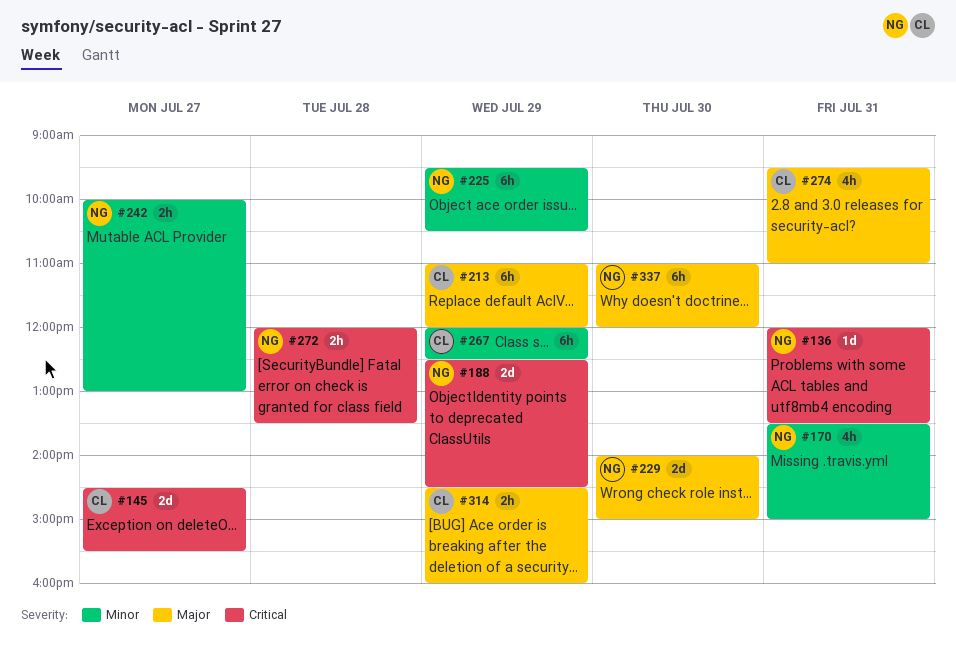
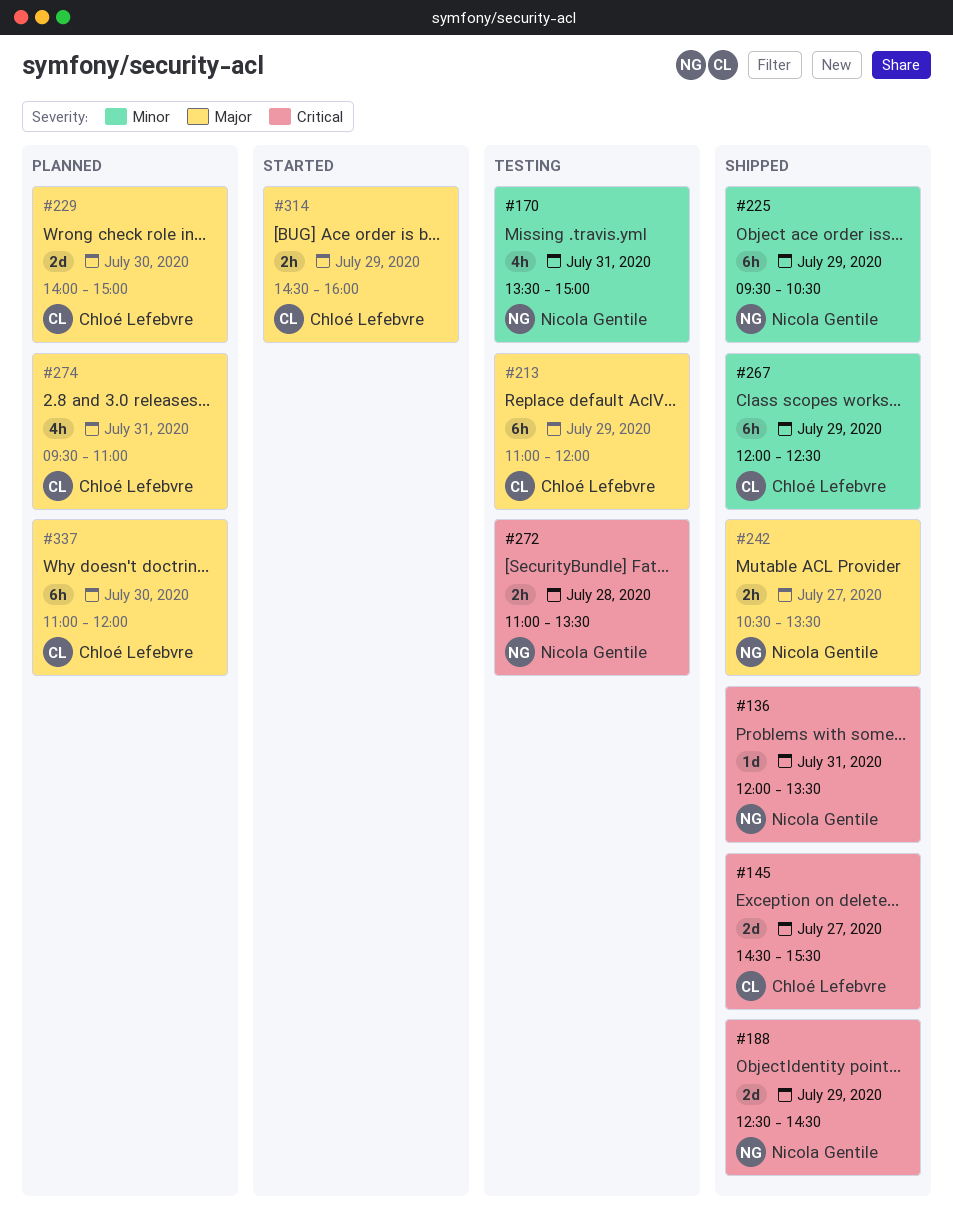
#229, owner: Nicola Gentile -> Chloé Lefebvre
#242, priority: Minor -> Major
#242, begins: 10:00 -> 10:30
#242, ends: 13:00 -> 13:30
#272, begins: 12:00 -> 11:00
#337, owner: Nicola Gentile -> Chloé Lefebvre

